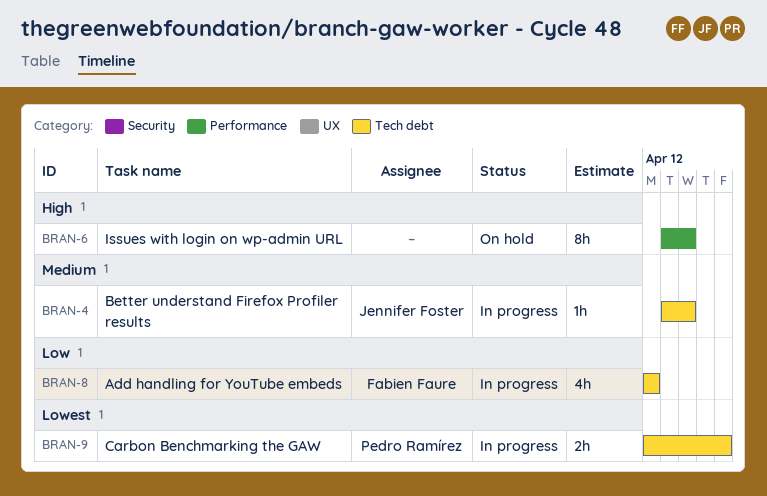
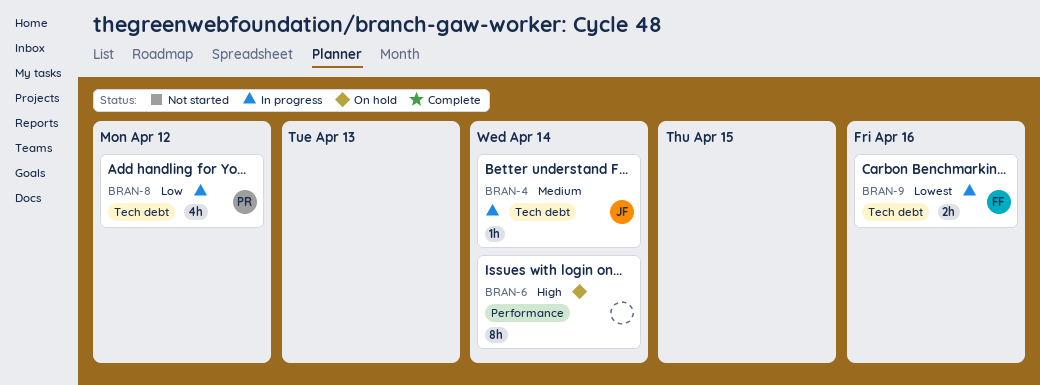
BRAN-8, owner: Fabien Faure -> Pedro Ramírez
BRAN-9, owner: Pedro Ramírez -> Fabien Faure

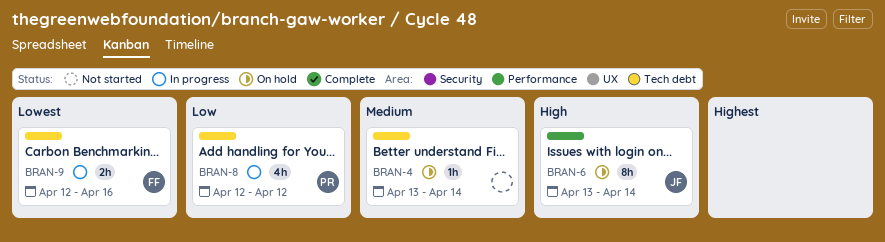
BRAN-4, status: In progress -> On hold
BRAN-4, owner: JF -> none
BRAN-6, owner: none -> JF

